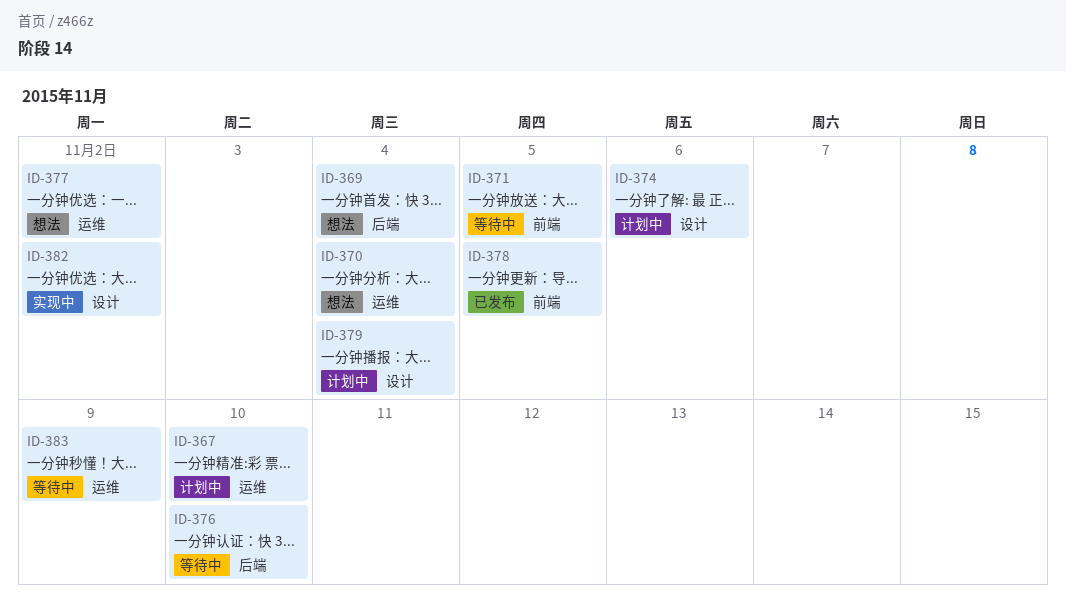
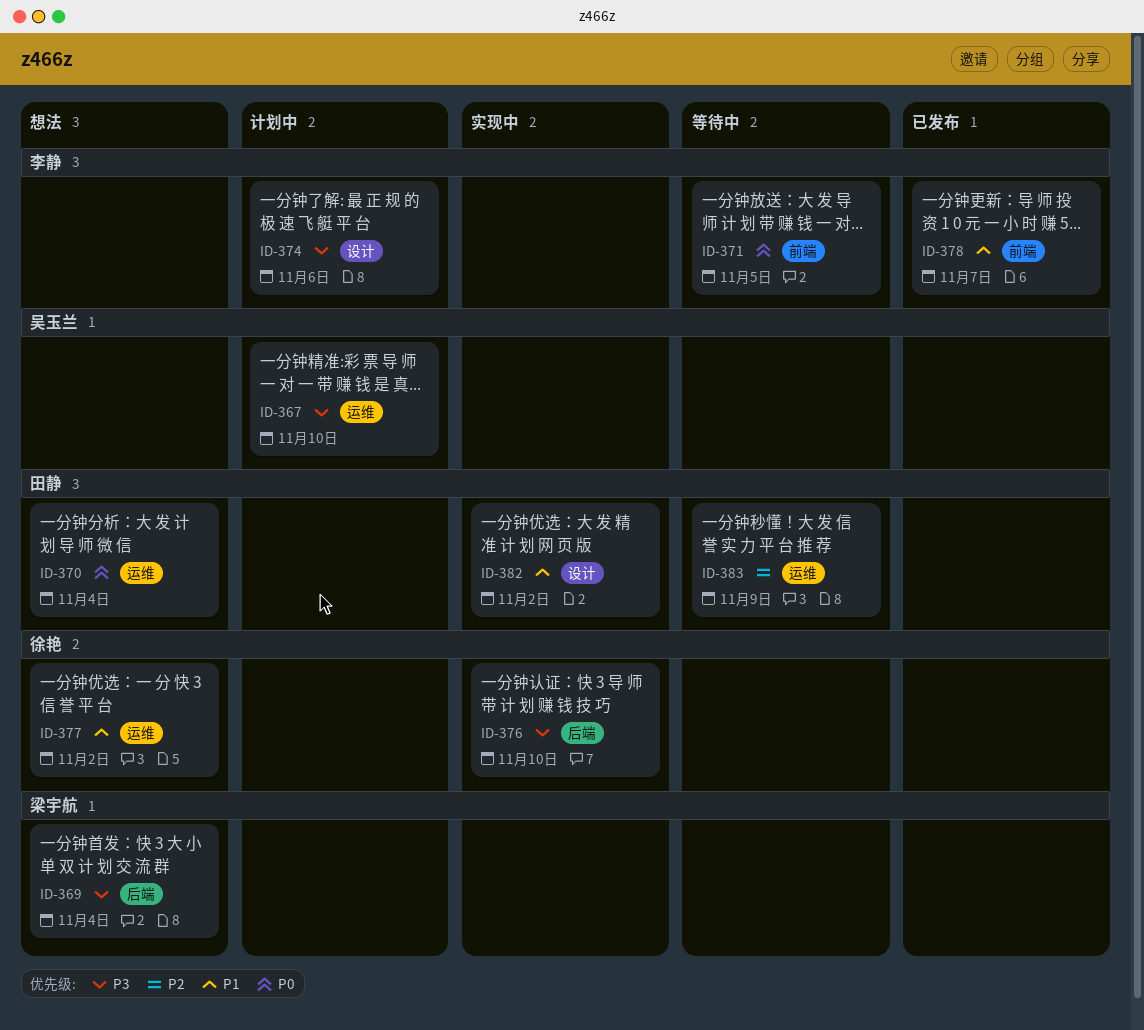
ID-376, status: 等待中 -> 实现中
ID-378, due: Nov 5 -> Nov 7
ID-379: present -> none

